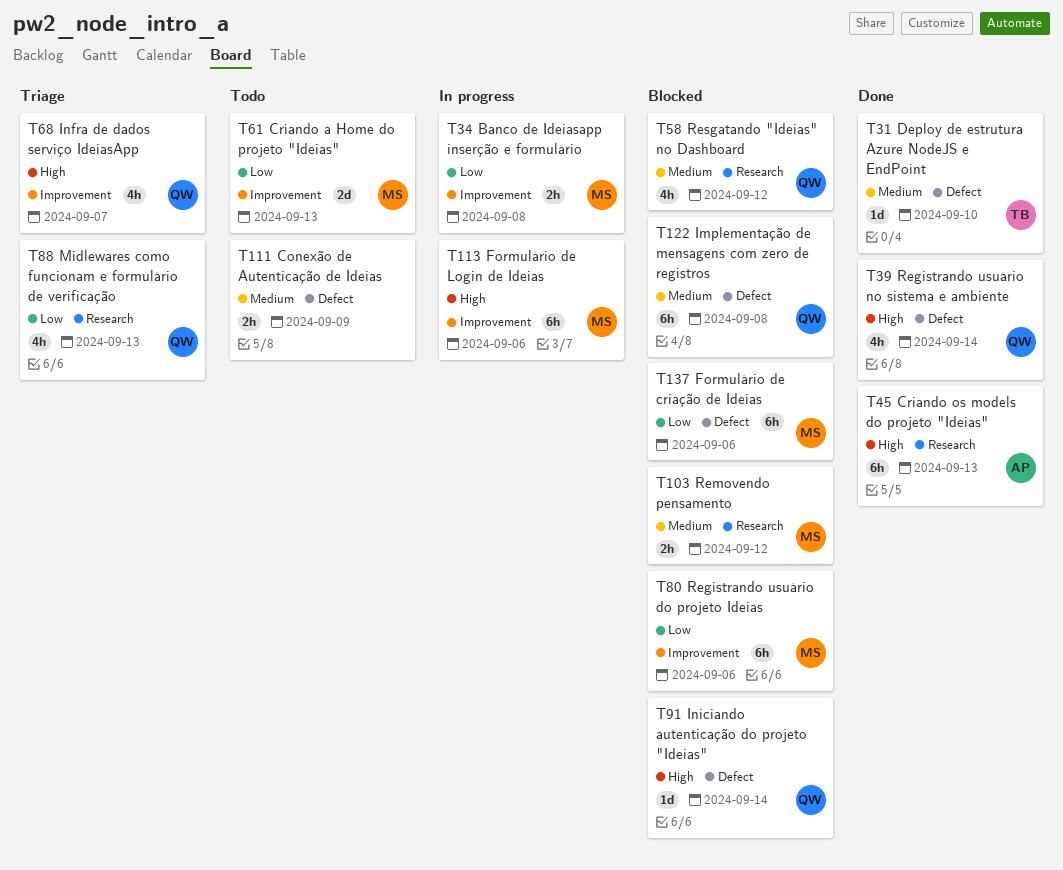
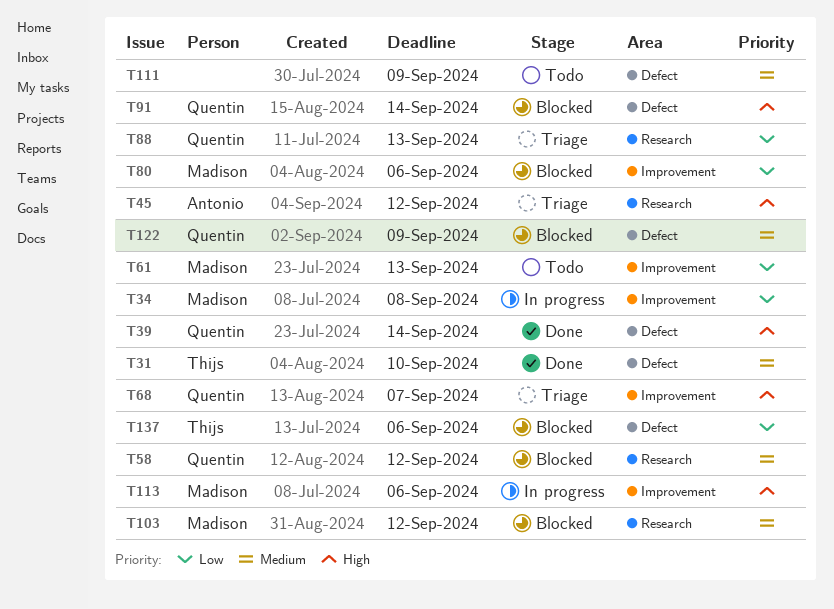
T45, status: Done -> Triage
T45, due: Sep 13 -> Sep 12
T122, due: Sep 8 -> Sep 9
T137, owner: Madison -> Thijs

